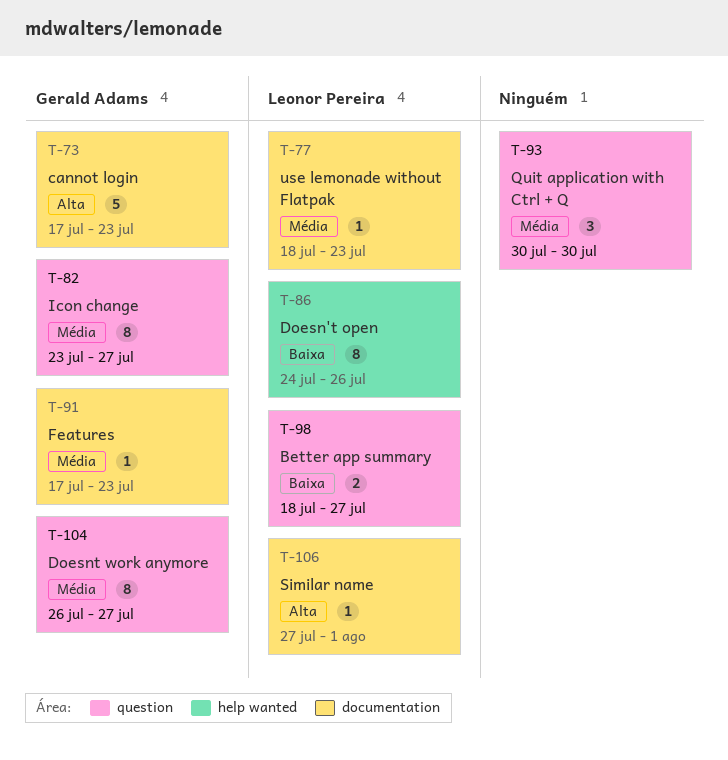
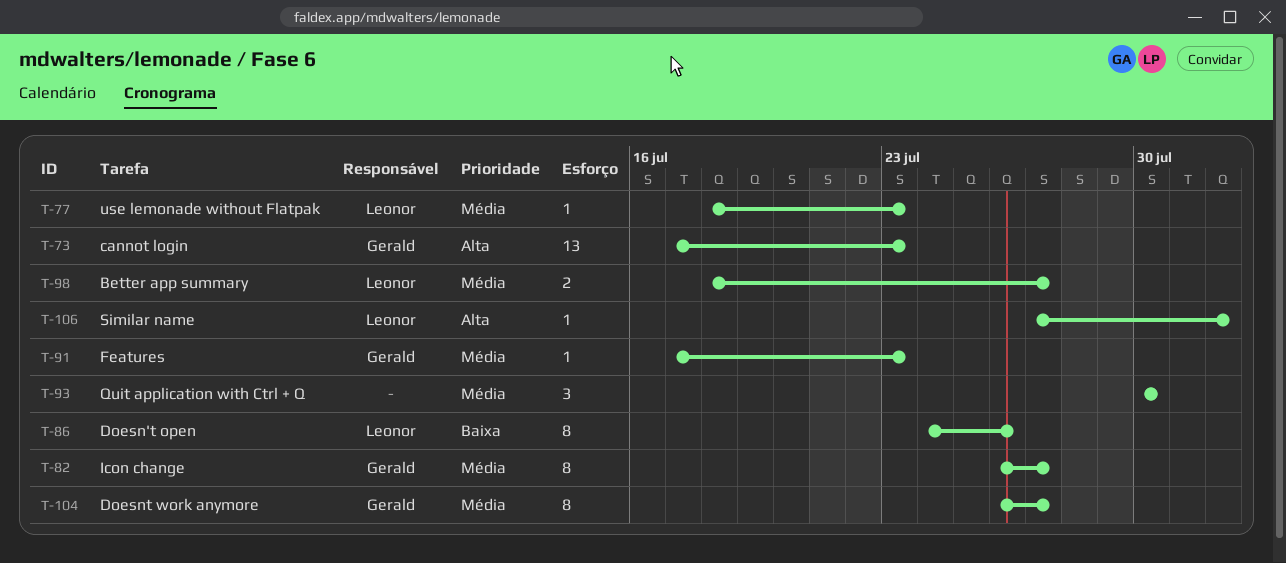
T-73, estimate: 5 -> 13
T-82, start: Jul 23 -> Jul 26
T-98, priority: Baixa -> Média

